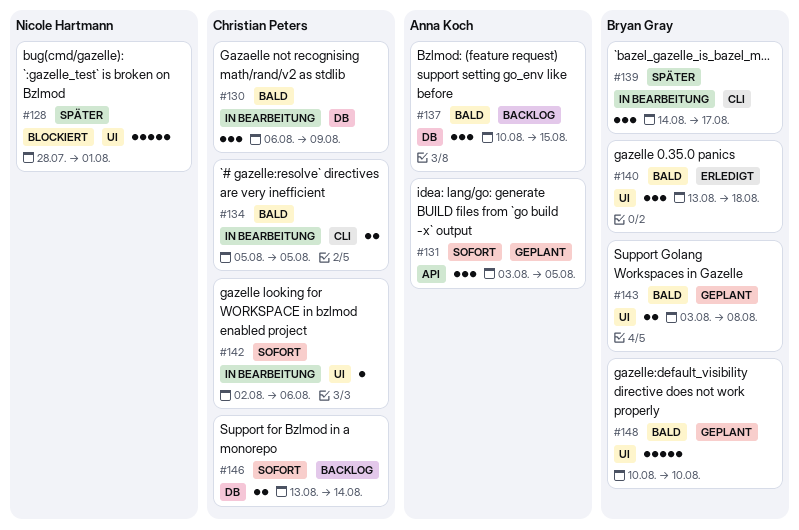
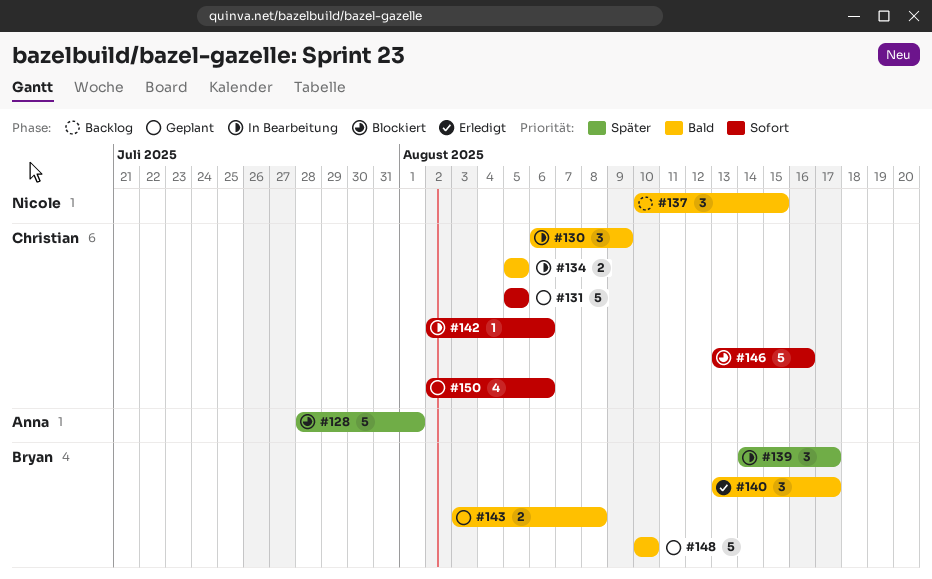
#128, owner: Nicole Hartmann -> Anna Koch
#131, owner: Anna Koch -> Christian Peters
#131, estimate: 3 -> 5
#131, start: Aug 3 -> Aug 5
#137, owner: Anna Koch -> Nicole Hartmann
#140, due: Aug 18 -> Aug 17
#146, status: Backlog -> Blockiert
#146, estimate: 2 -> 5
#146, due: Aug 14 -> Aug 16
#150: none -> present

